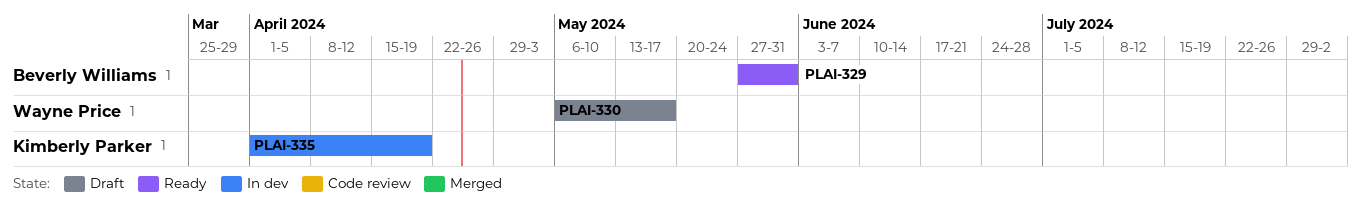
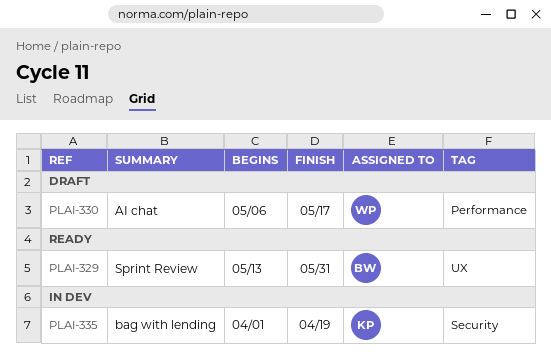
PLAI-329, start: May 27 -> May 13

